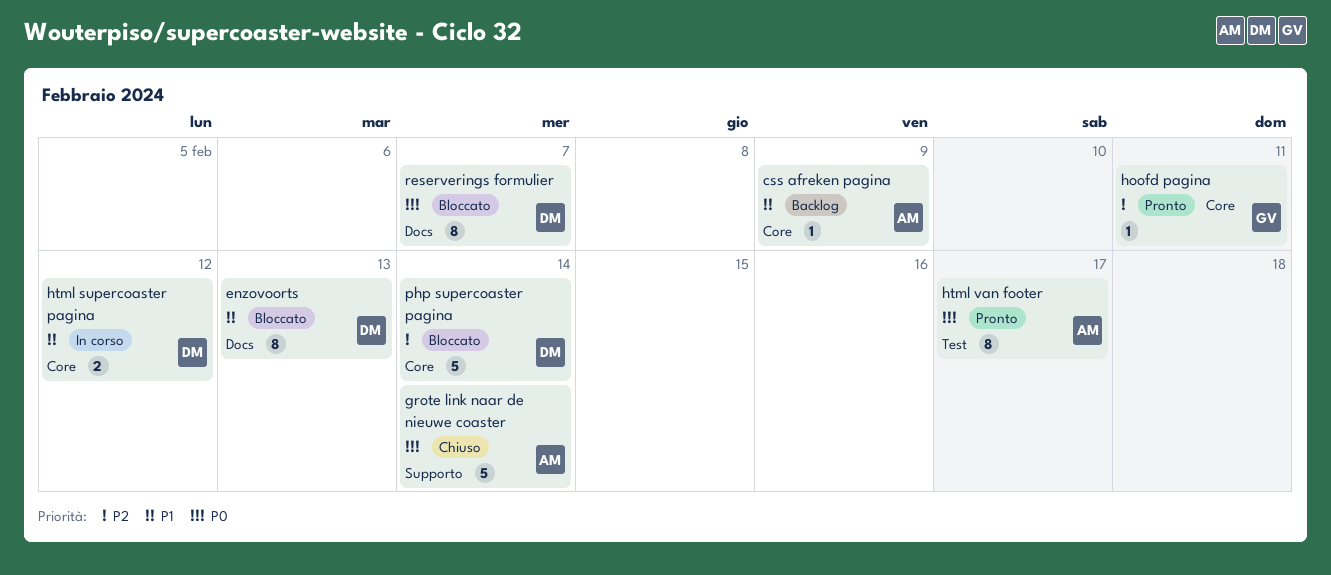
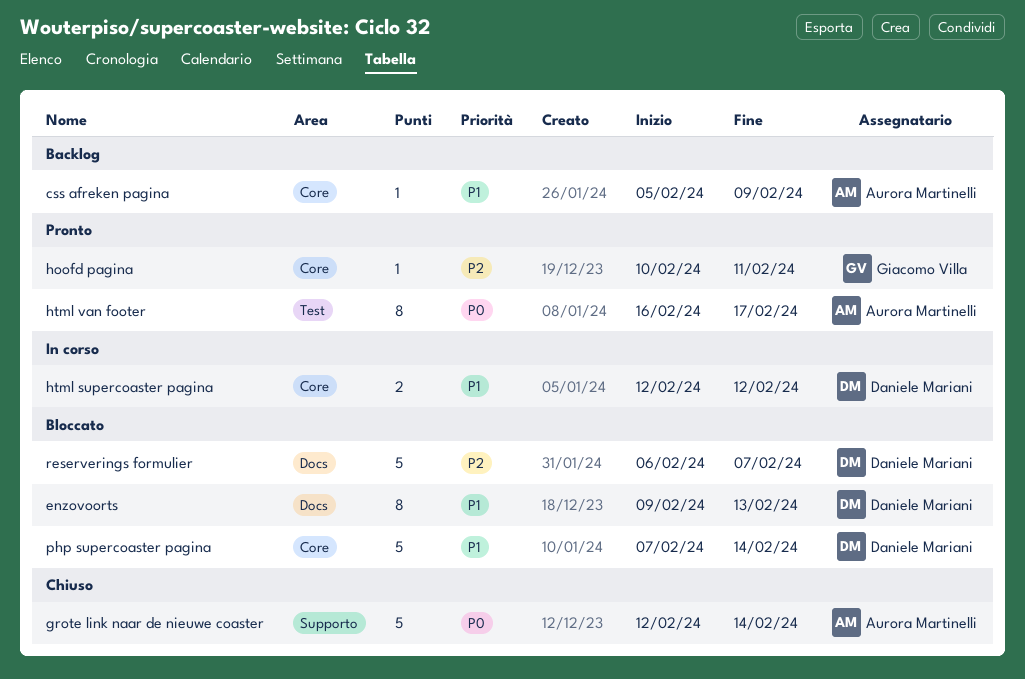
php supercoaster pagina, priority: P2 -> P1
reserverings formulier, priority: P0 -> P2
reserverings formulier, estimate: 8 -> 5

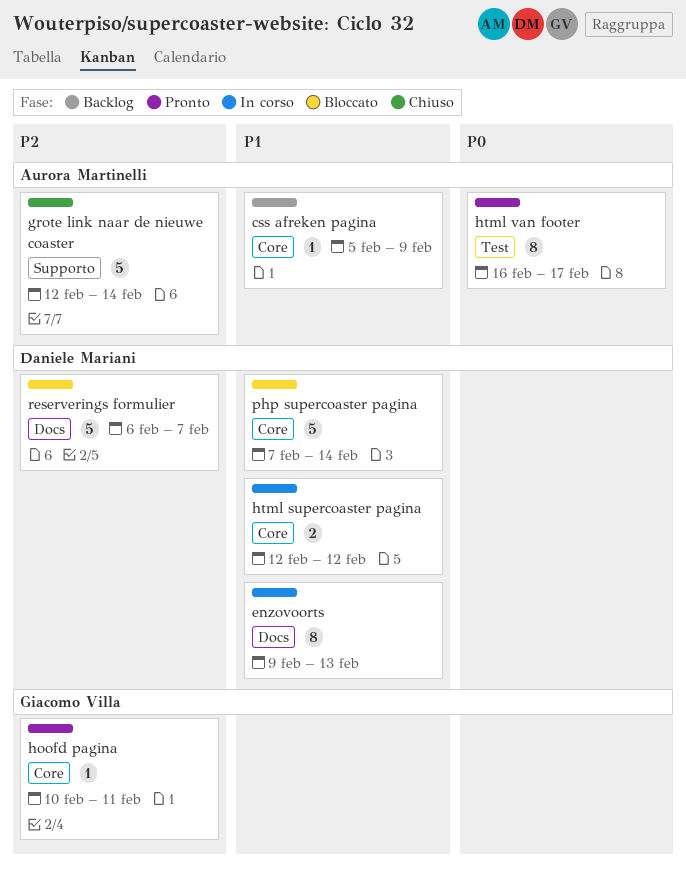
enzovoorts, status: Bloccato -> In corso
grote link naar de nieuwe coaster, priority: P0 -> P2

